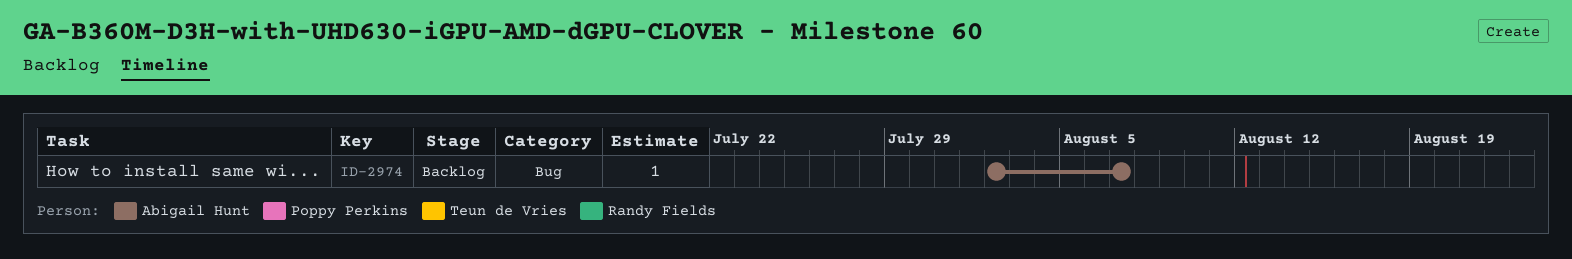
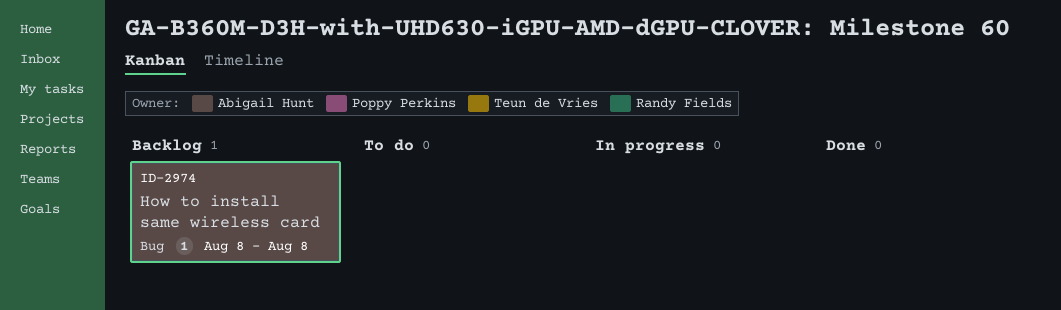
ID-2974, start: Aug 2 -> Aug 8
ID-2974, due: Aug 7 -> Aug 8

